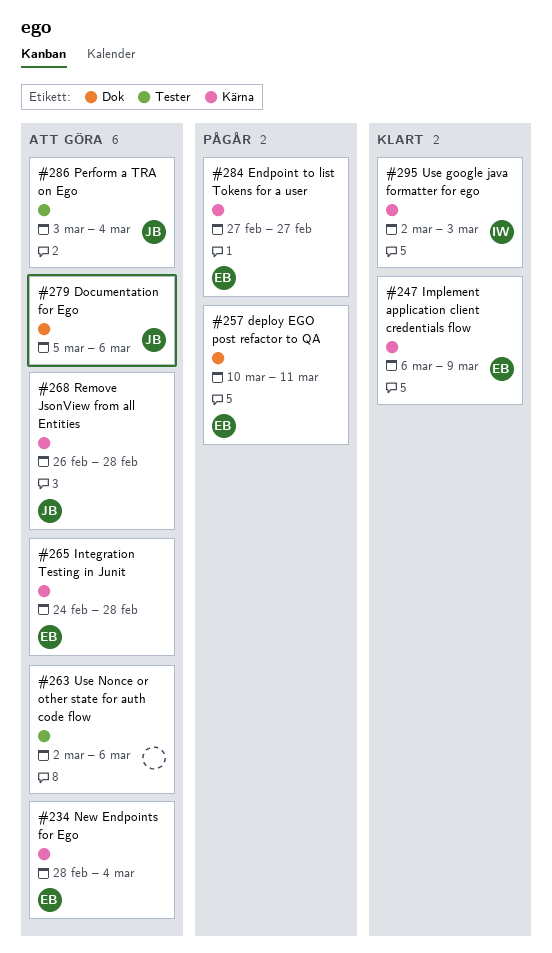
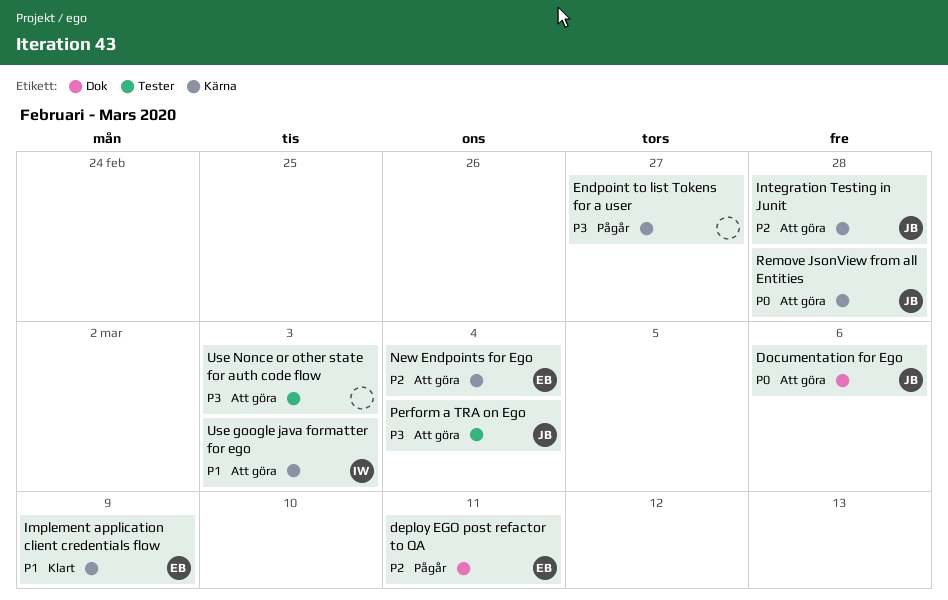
Endpoint to list Tokens for a user, owner: EB -> none
Integration Testing in Junit, owner: EB -> JB
Use google java formatter for ego, status: Klart -> Att göra
Use Nonce or other state for auth code flow, due: Mar 6 -> Mar 3

